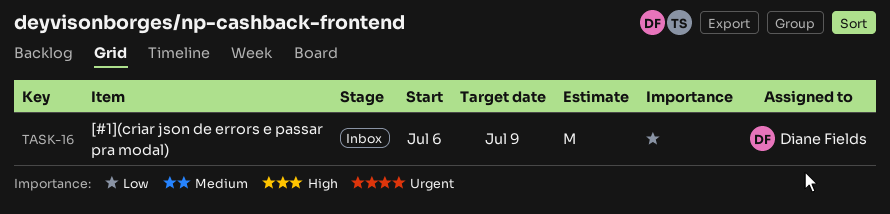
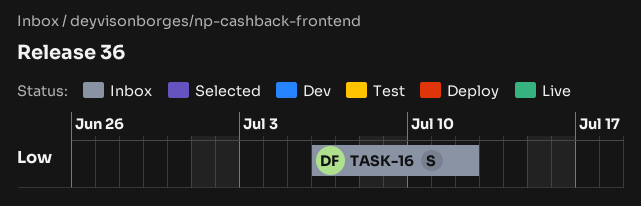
TASK-16, estimate: M -> S
TASK-16, due: Jul 9 -> Jul 12

